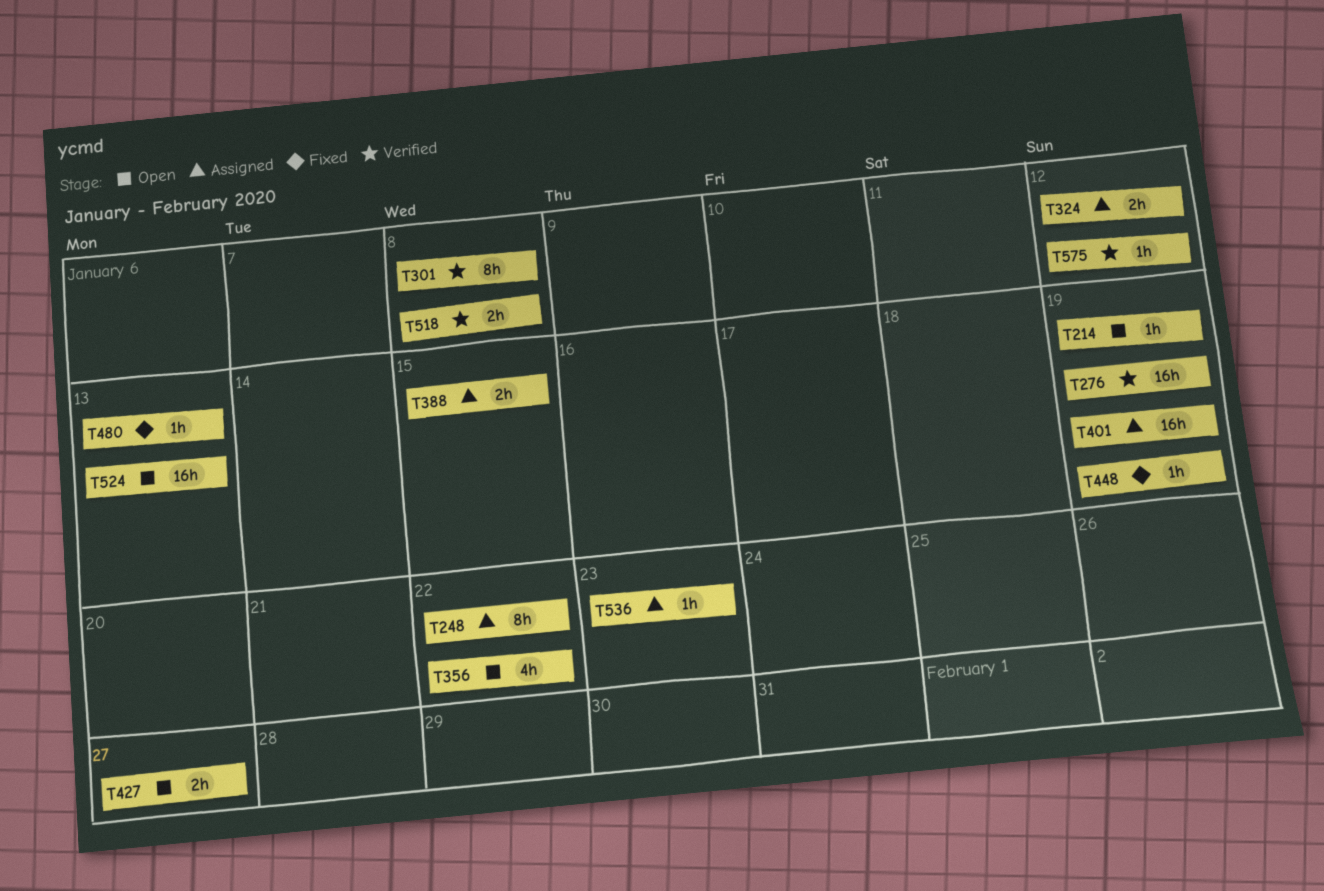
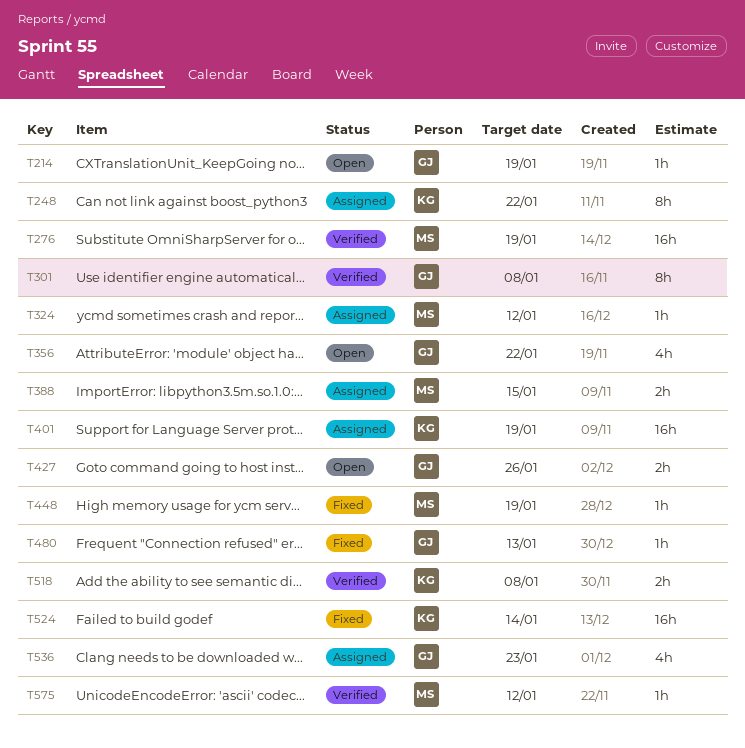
T324, estimate: 2h -> 1h
T427, due: Jan 27 -> Jan 26
T524, status: Open -> Fixed
T524, due: Jan 13 -> Jan 14
T536, estimate: 1h -> 4h

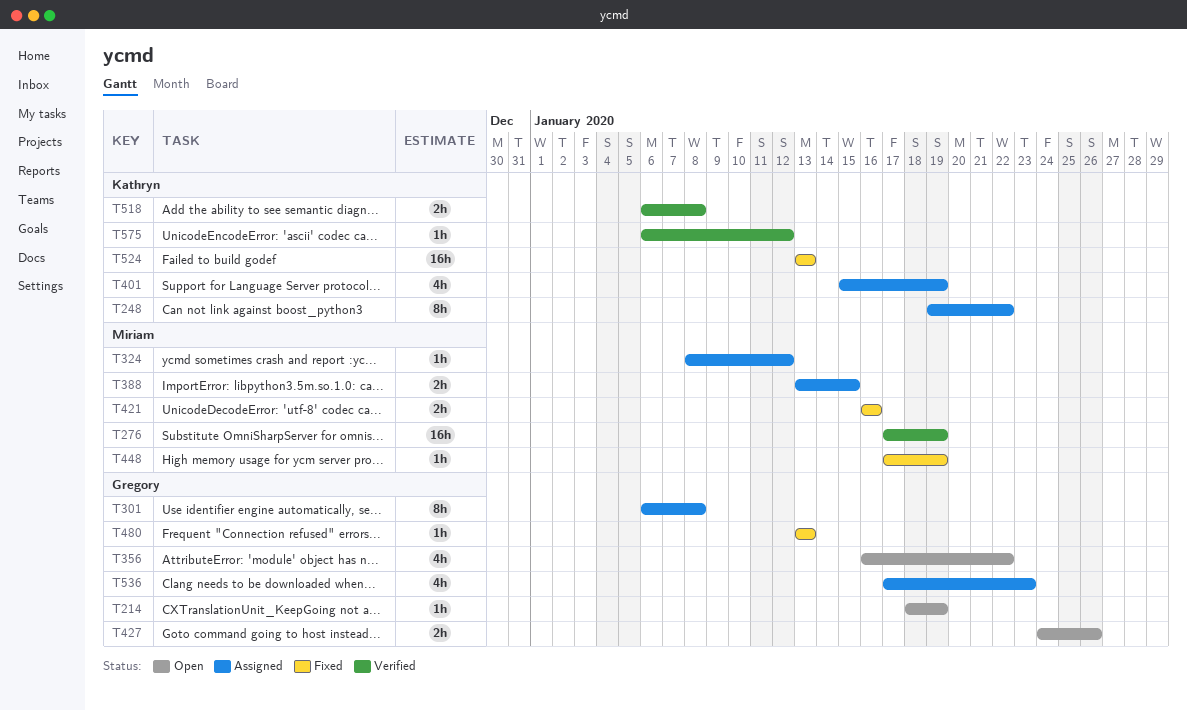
T301, status: Verified -> Assigned
T401, estimate: 16h -> 4h
T421: none -> present
T524, due: Jan 14 -> Jan 13
T575, owner: Miriam -> Kathryn

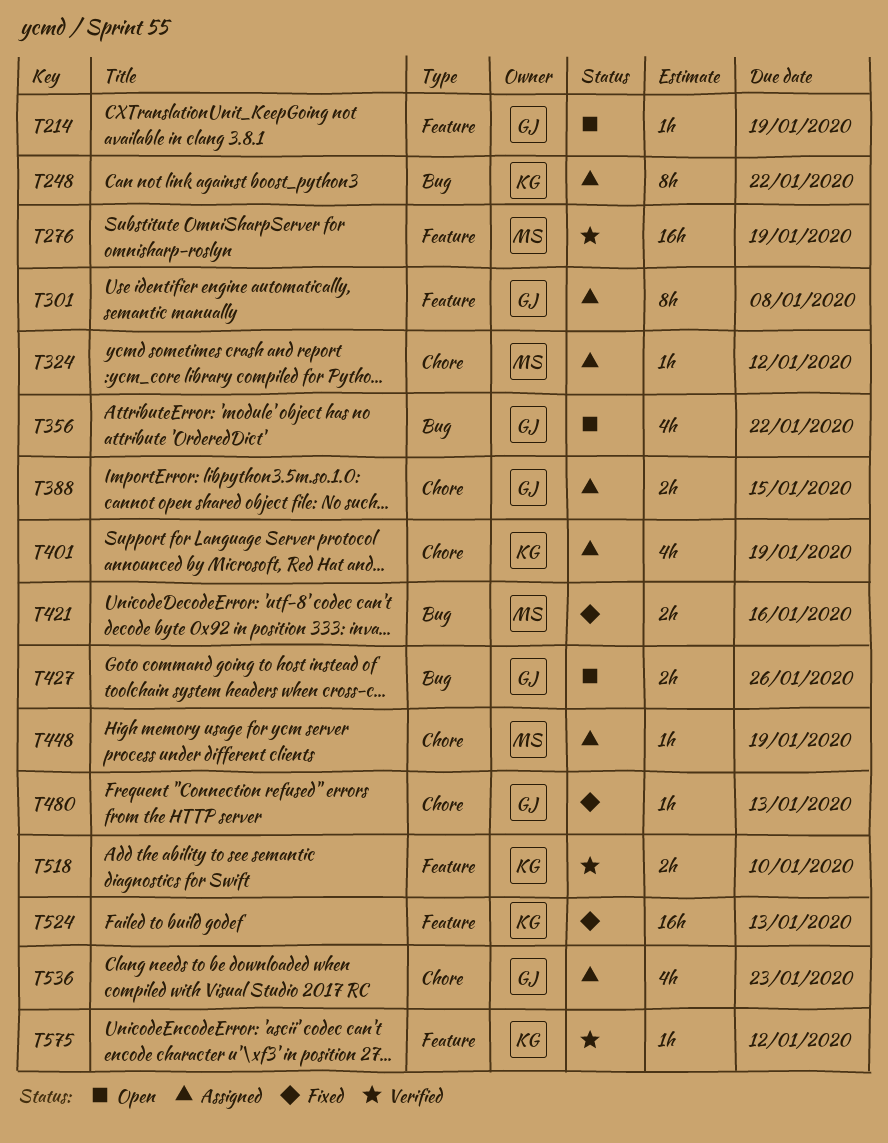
T388, owner: Miriam -> Gregory
T448, status: Fixed -> Assigned
T518, due: Jan 8 -> Jan 10

